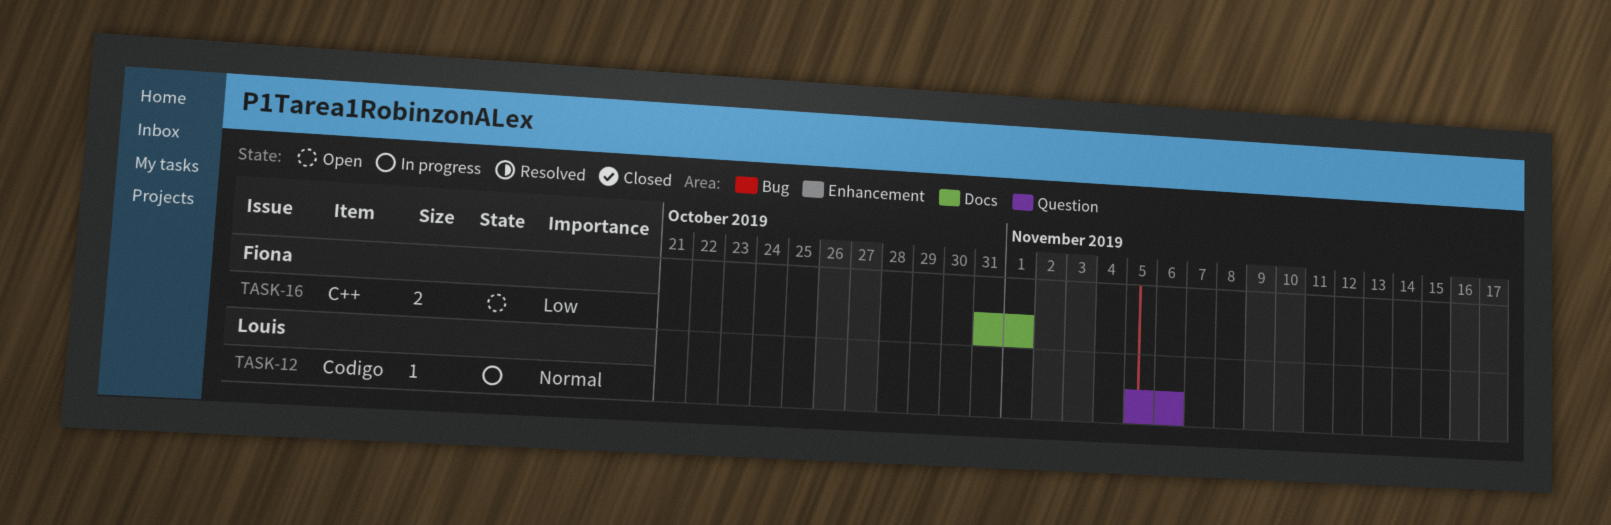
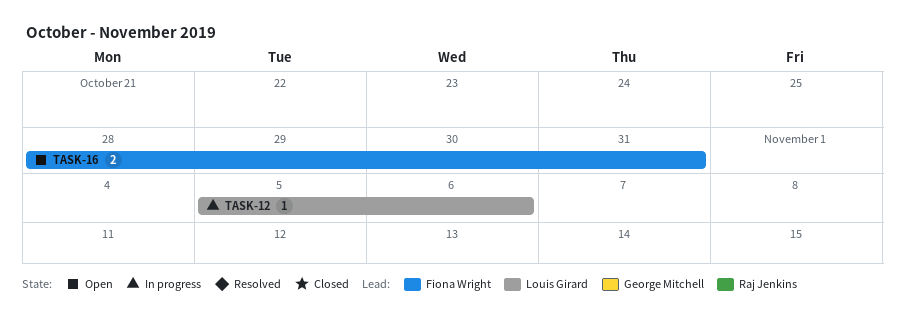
TASK-16, start: Oct 31 -> Oct 28
TASK-16, due: Nov 1 -> Oct 31

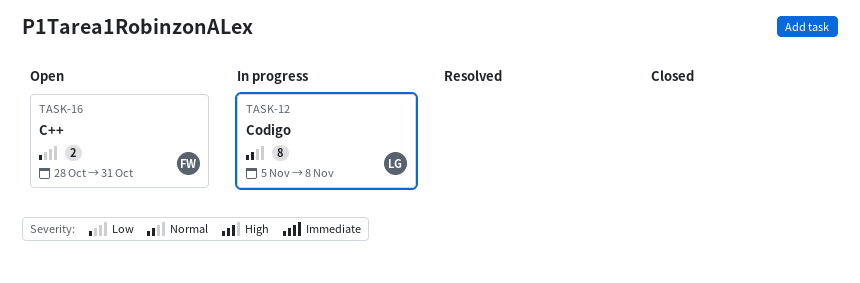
TASK-12, estimate: 1 -> 8
TASK-12, due: Nov 6 -> Nov 8

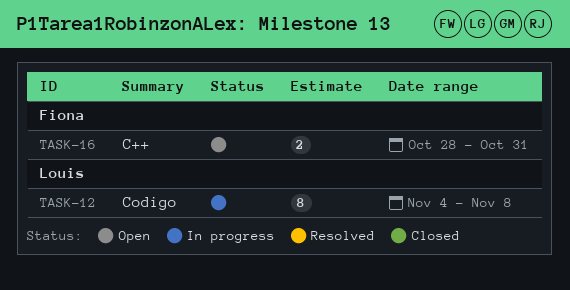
TASK-12, start: Nov 5 -> Nov 4

